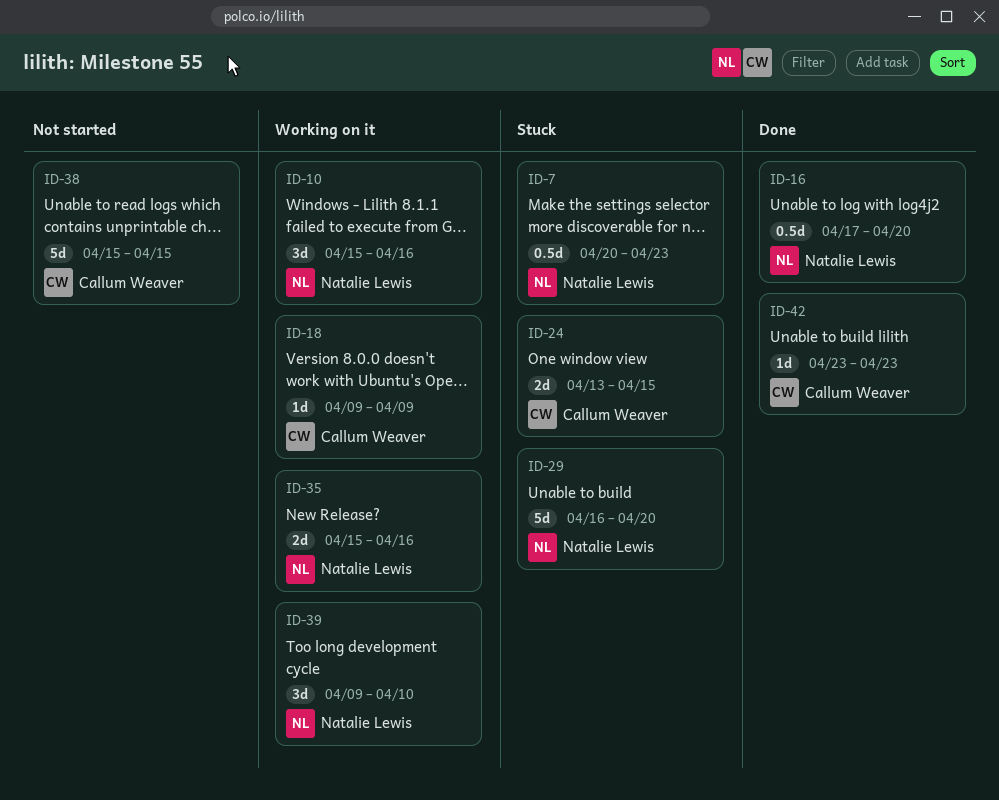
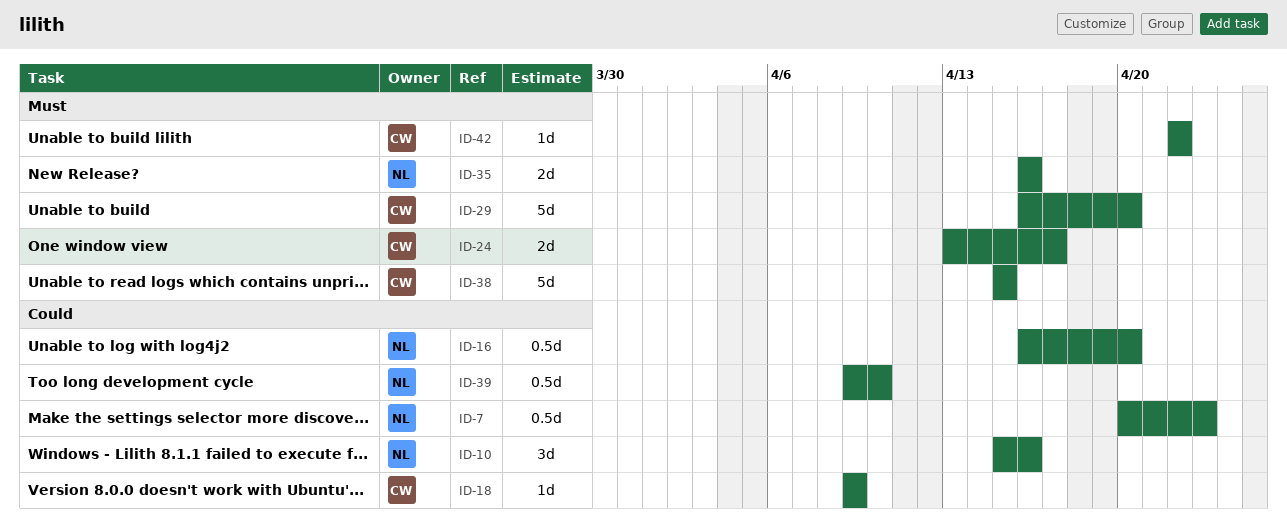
ID-16, start: Apr 17 -> Apr 16
ID-24, due: Apr 15 -> Apr 17
ID-29, owner: Natalie Lewis -> Callum Weaver
ID-35, start: Apr 15 -> Apr 16
ID-39, estimate: 3d -> 0.5d
ID-42, start: Apr 23 -> Apr 22
ID-42, due: Apr 23 -> Apr 22

